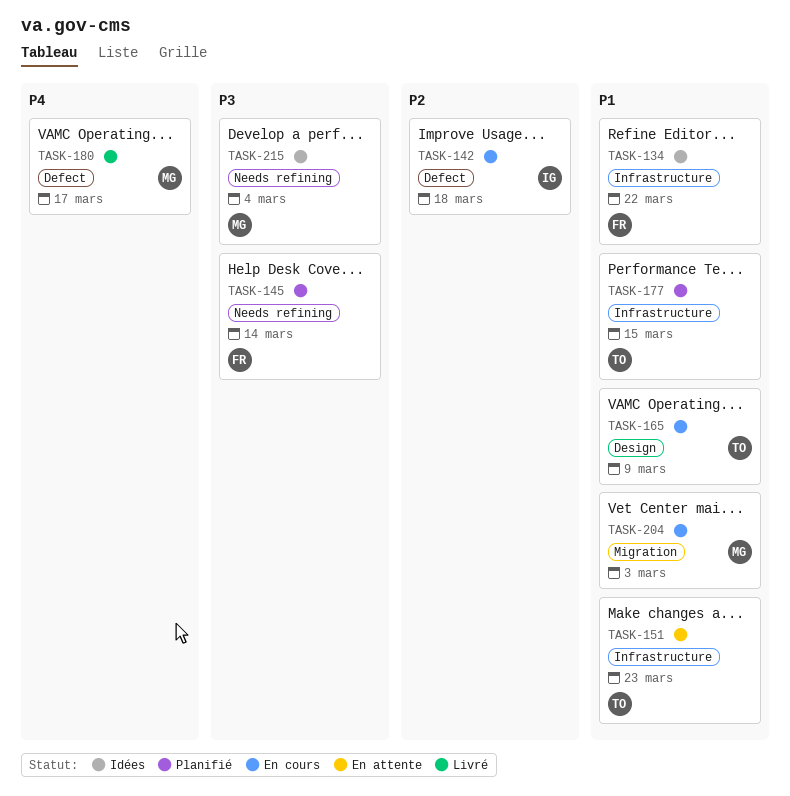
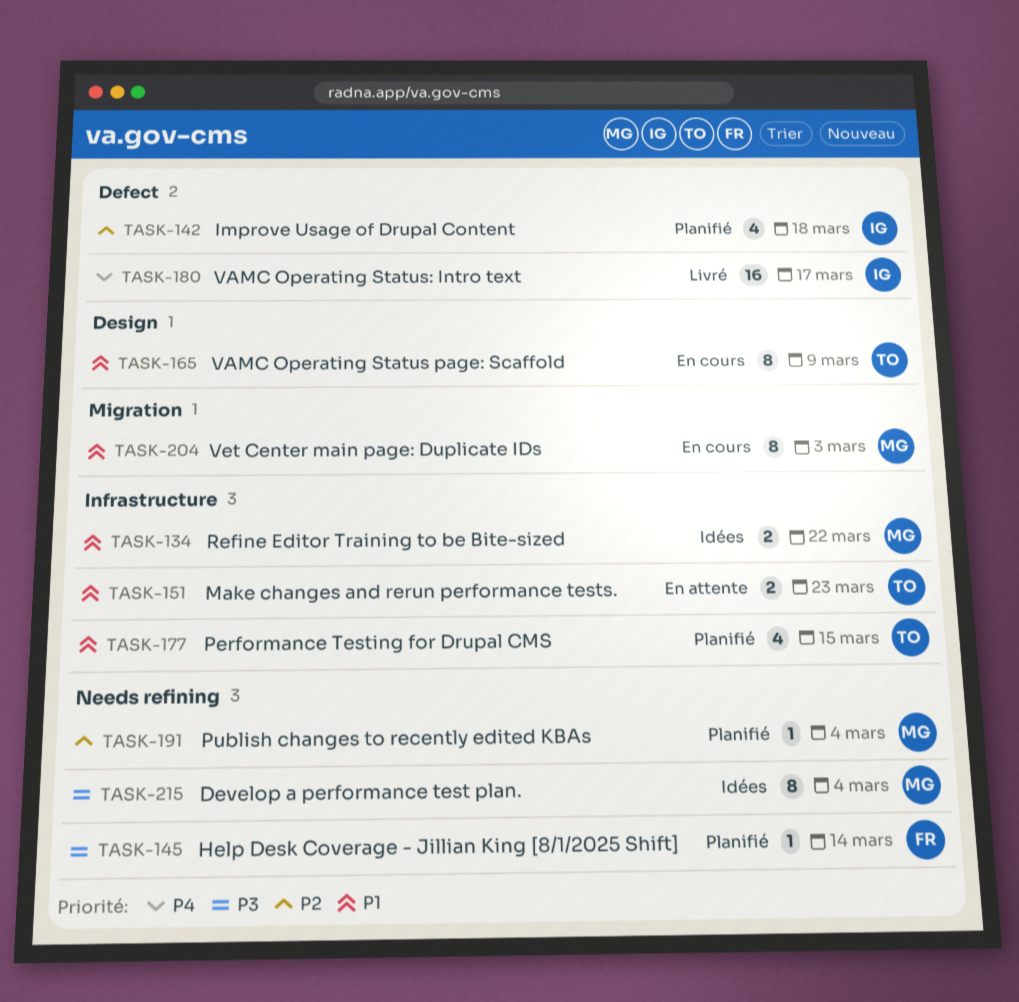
TASK-134, owner: FR -> MG
TASK-142, status: En cours -> Planifié
TASK-180, owner: MG -> IG
TASK-191: none -> present

